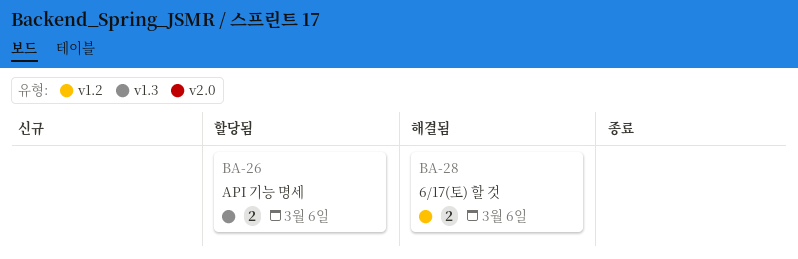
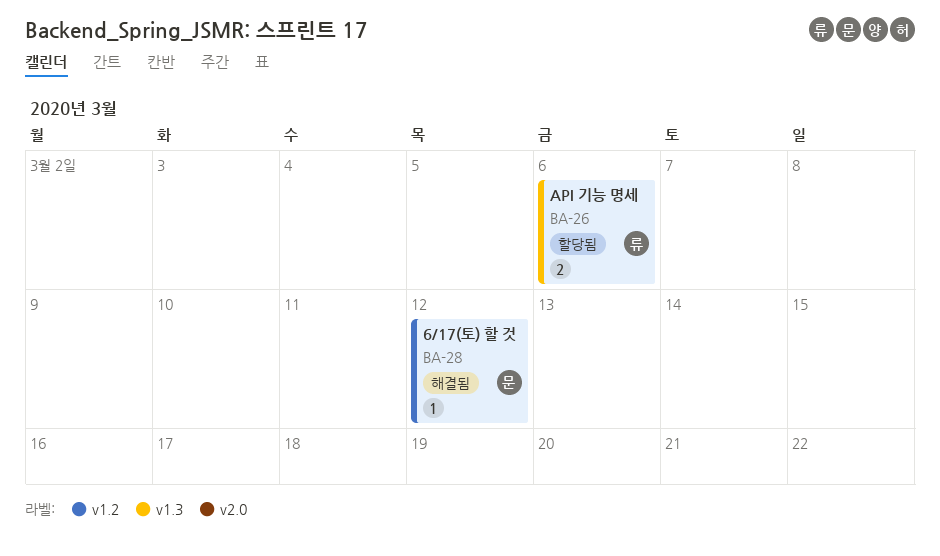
BA-28, estimate: 2 -> 1
BA-28, due: Mar 6 -> Mar 12

